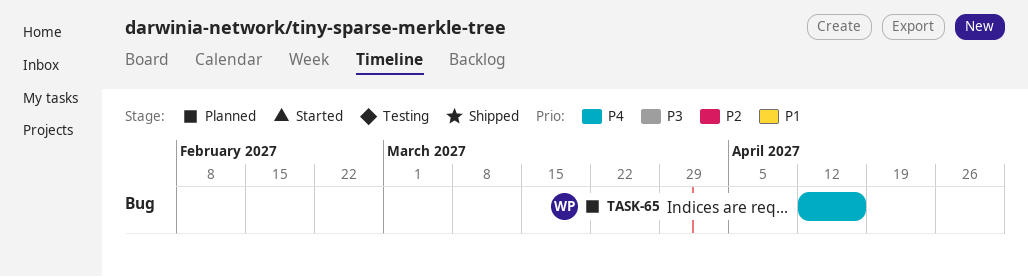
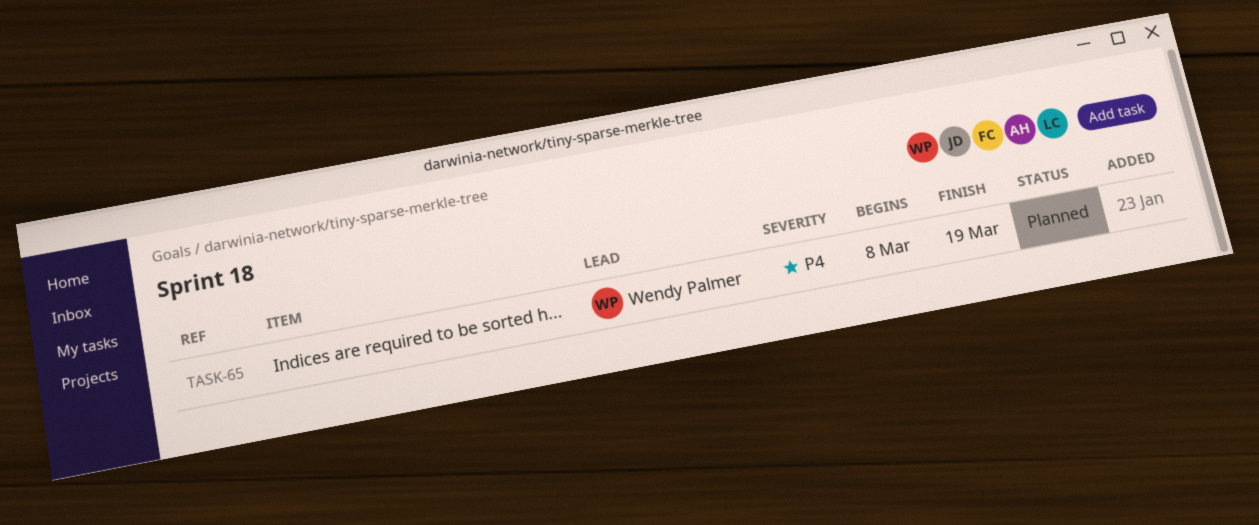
TASK-65, start: Apr 12 -> Mar 8
TASK-65, due: Apr 16 -> Mar 19

